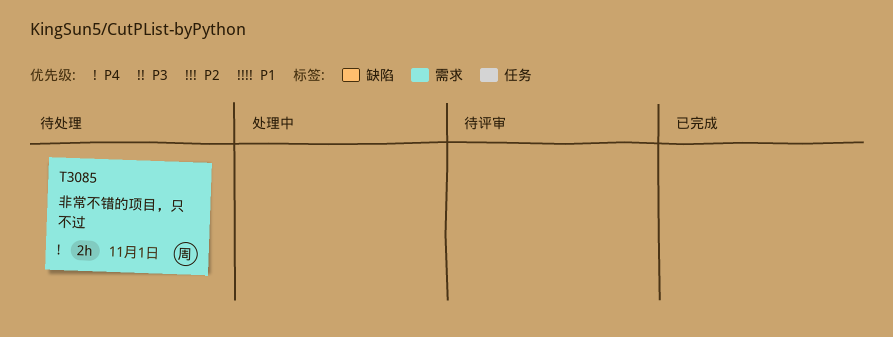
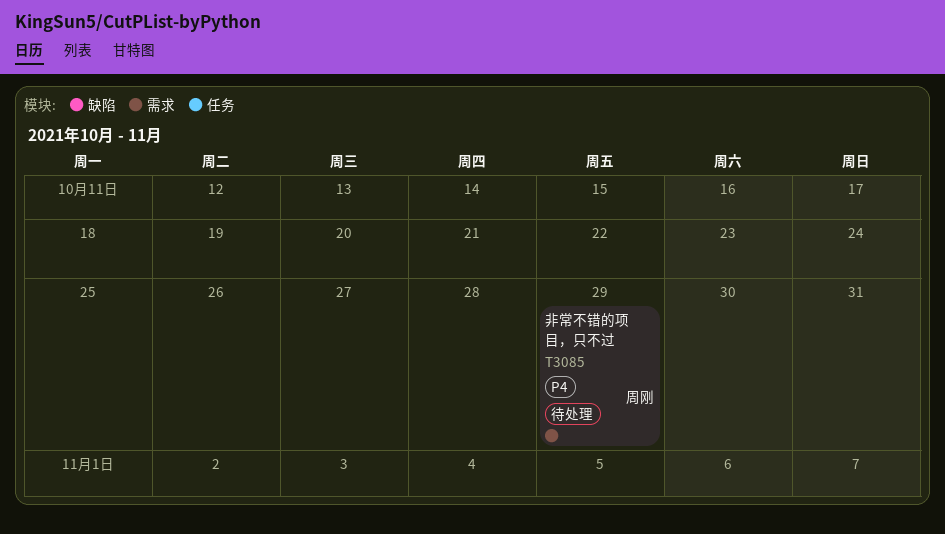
T3085, due: Nov 1 -> Oct 29

